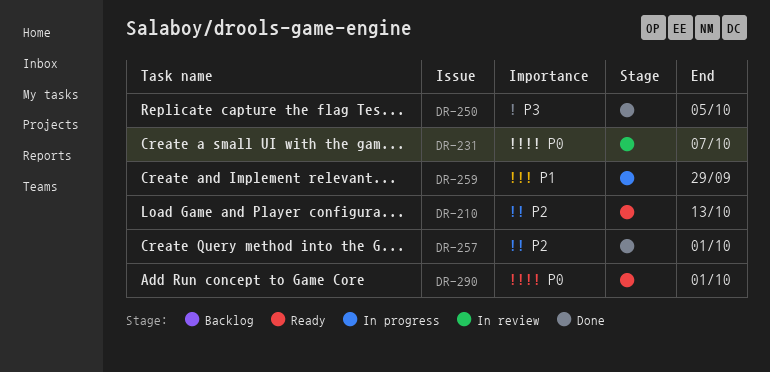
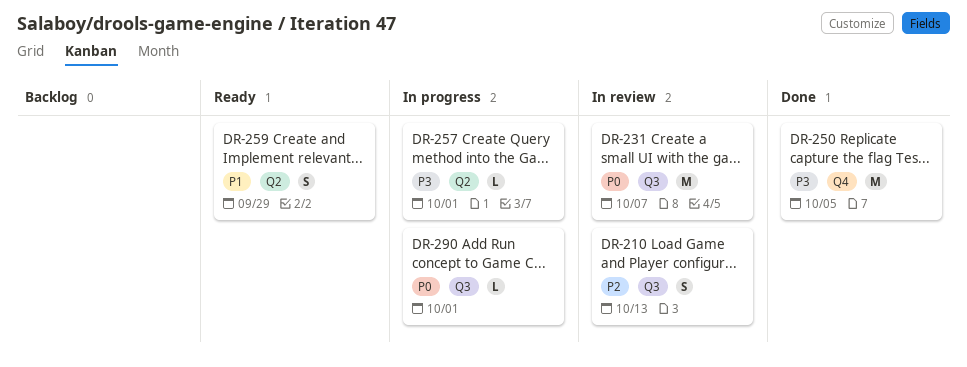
DR-210, status: Ready -> In review
DR-257, status: Done -> In progress
DR-257, priority: P2 -> P3
DR-259, status: In progress -> Ready
DR-290, status: Ready -> In progress

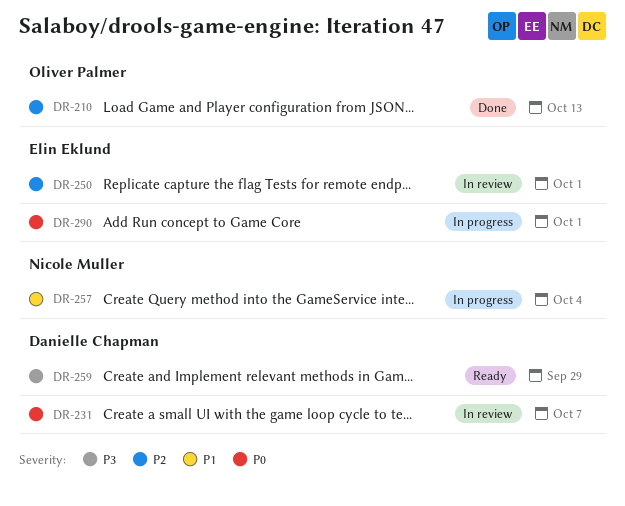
DR-210, status: In review -> Done
DR-250, status: Done -> In review
DR-250, priority: P3 -> P2
DR-250, due: Oct 5 -> Oct 1
DR-257, priority: P3 -> P1
DR-257, due: Oct 1 -> Oct 4
DR-259, priority: P1 -> P3

